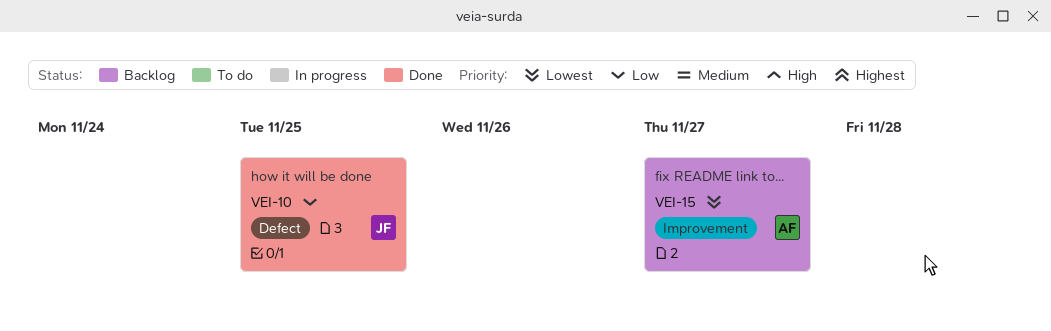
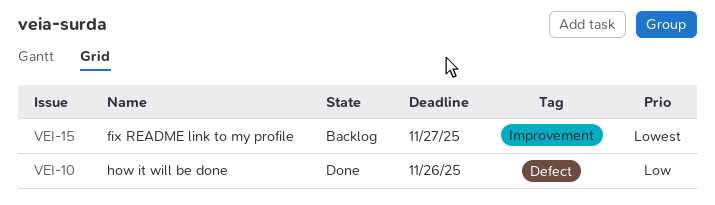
VEI-10, due: Nov 25 -> Nov 26

